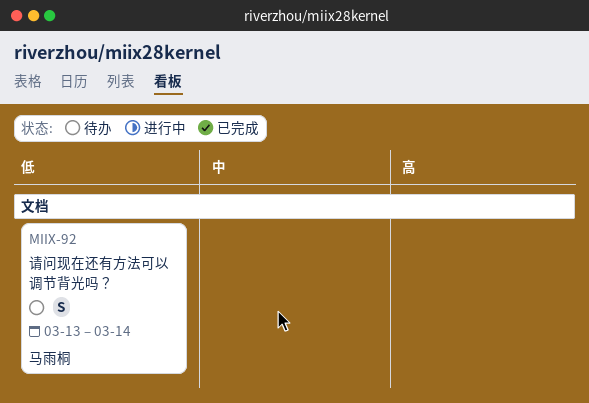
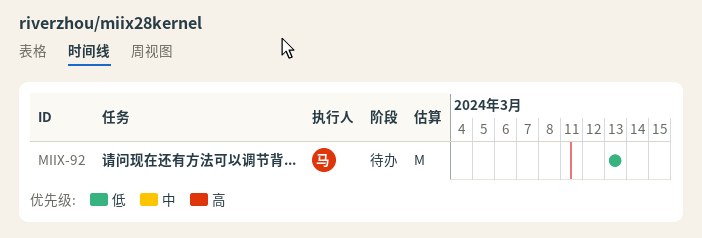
MIIX-92, estimate: S -> M
MIIX-92, due: Mar 14 -> Mar 13

